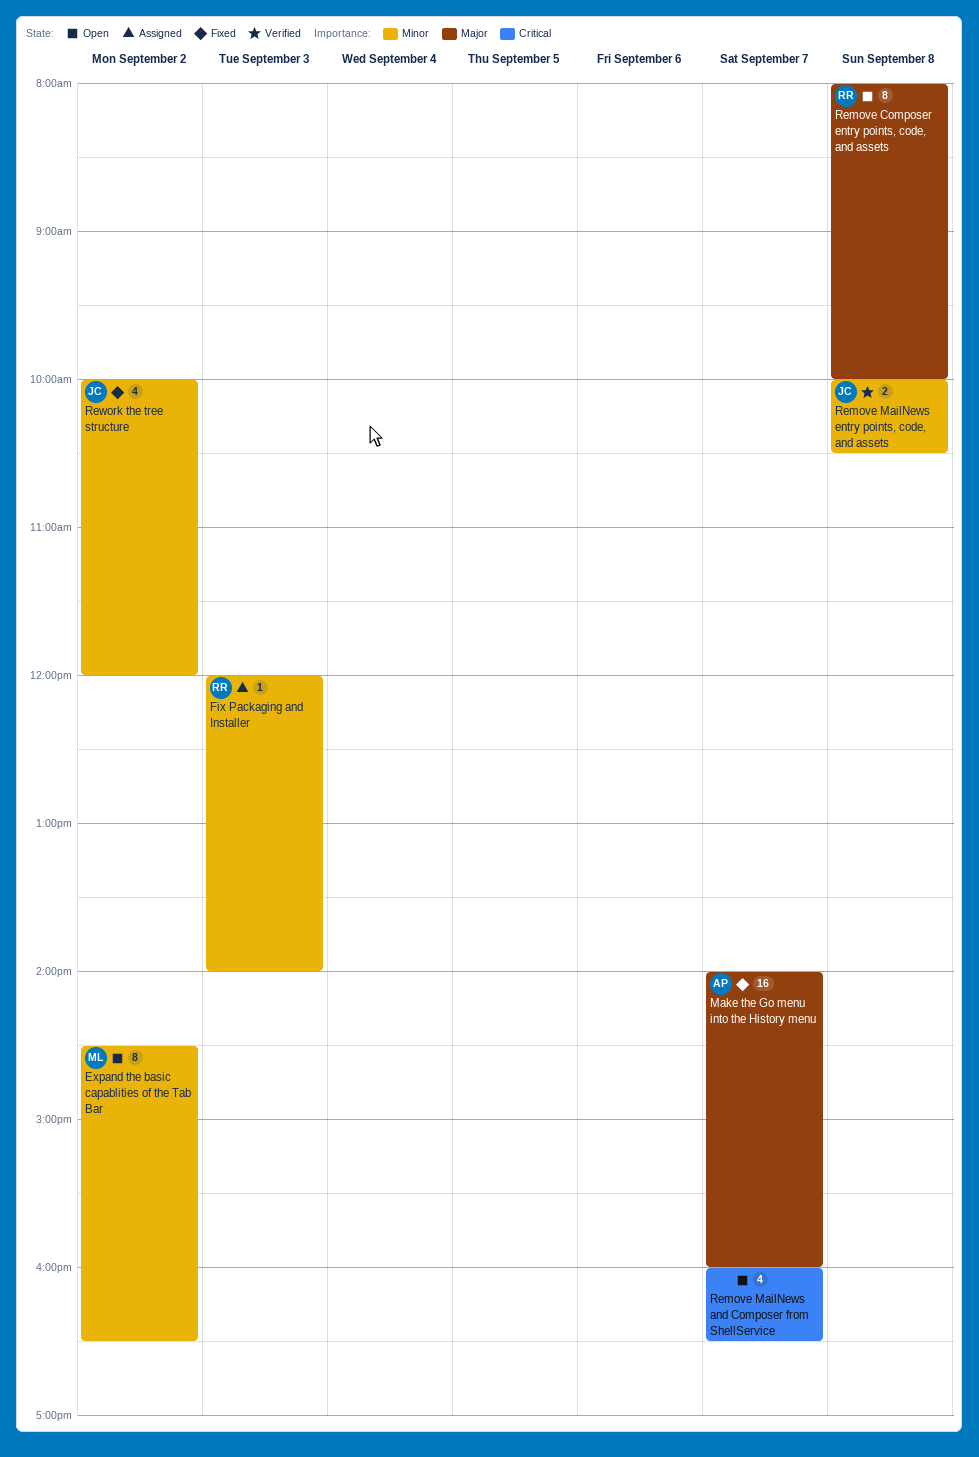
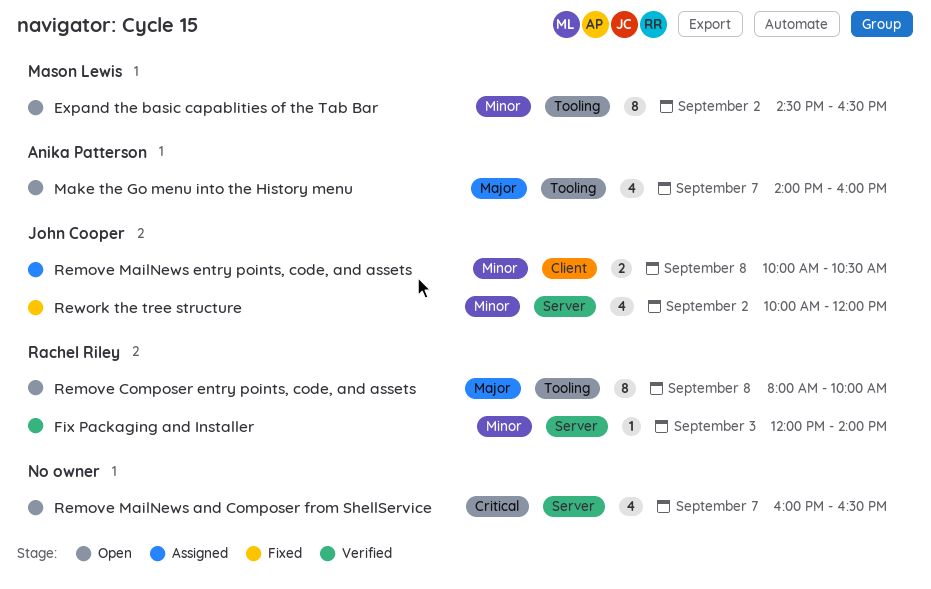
Fix Packaging and Installer, status: Assigned -> Verified
Make the Go menu into the History menu, status: Fixed -> Open
Make the Go menu into the History menu, estimate: 16 -> 4
Remove MailNews entry points, code, and assets, status: Verified -> Assigned

